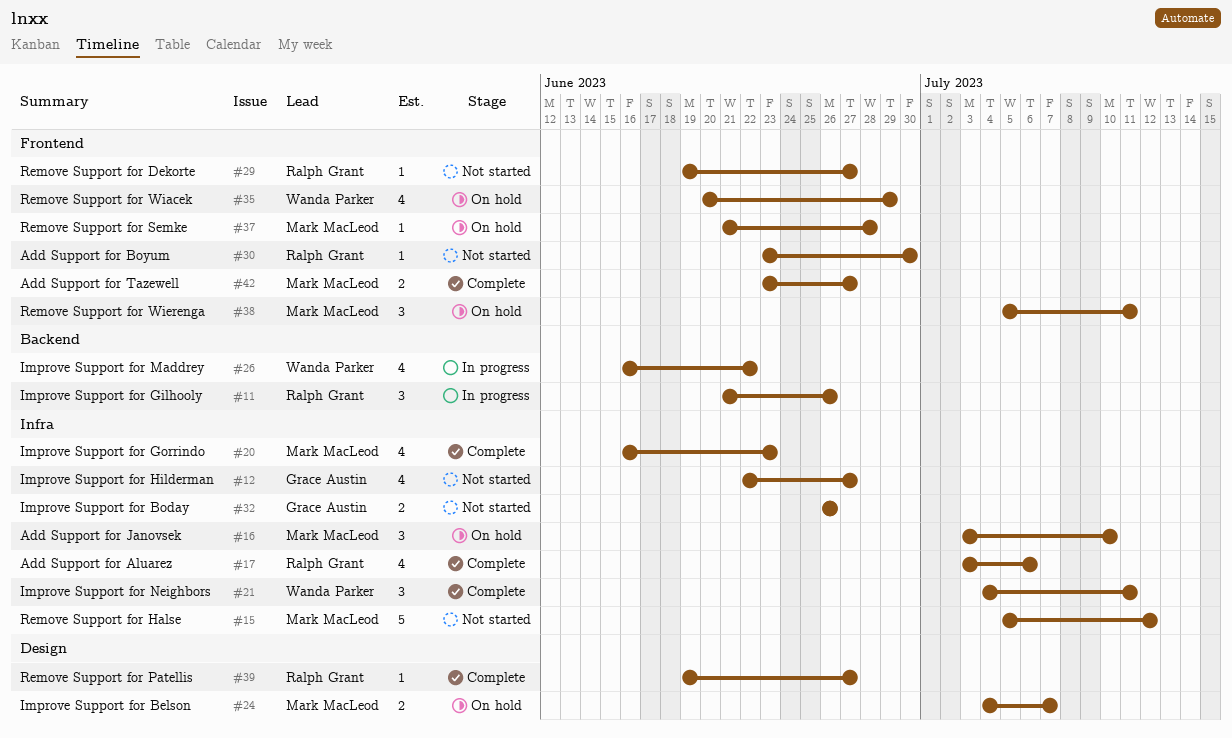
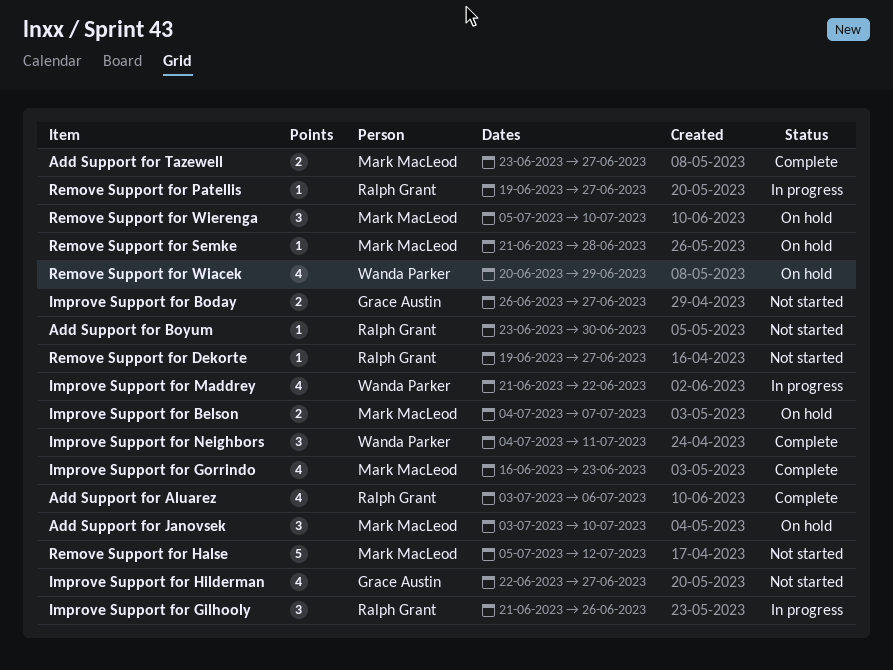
Improve Support for Boday, due: Jun 26 -> Jun 27
Improve Support for Maddrey, start: Jun 16 -> Jun 21
Remove Support for Patellis, status: Complete -> In progress
Remove Support for Wierenga, due: Jul 11 -> Jul 10

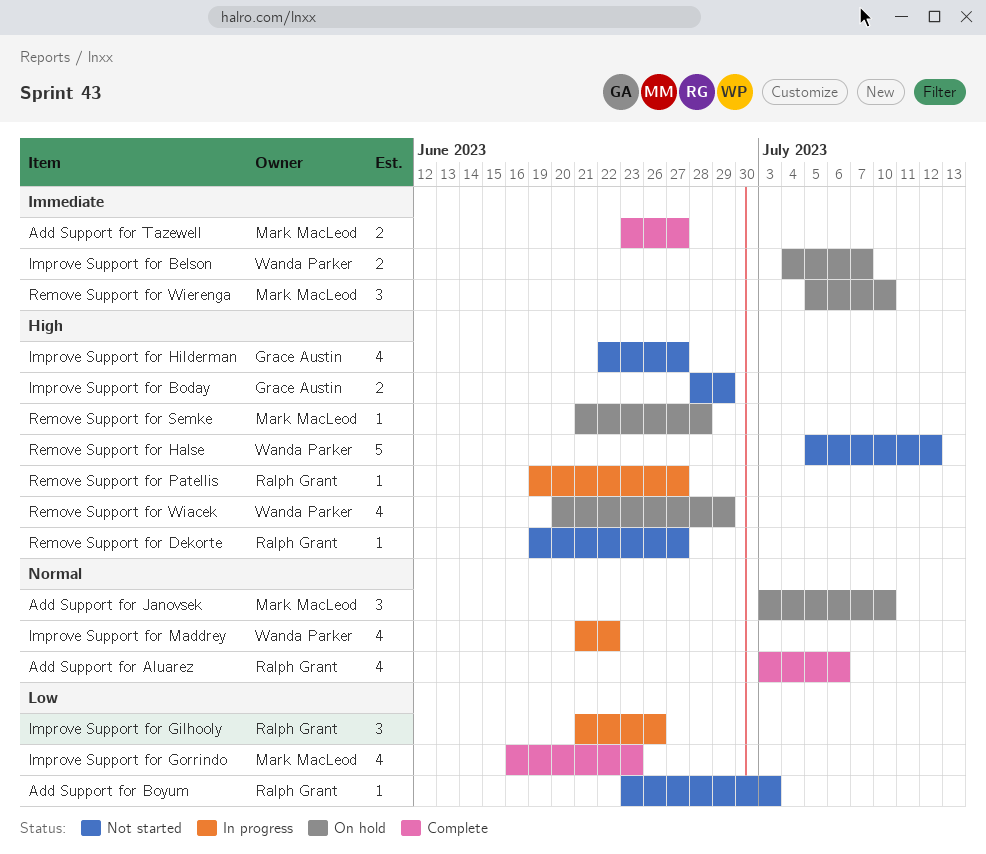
Add Support for Boyum, due: Jun 30 -> Jul 3
Improve Support for Belson, owner: Mark MacLeod -> Wanda Parker
Improve Support for Boday, start: Jun 26 -> Jun 28
Improve Support for Boday, due: Jun 27 -> Jun 29
Improve Support for Neighbors: present -> none
Remove Support for Halse, owner: Mark MacLeod -> Wanda Parker

